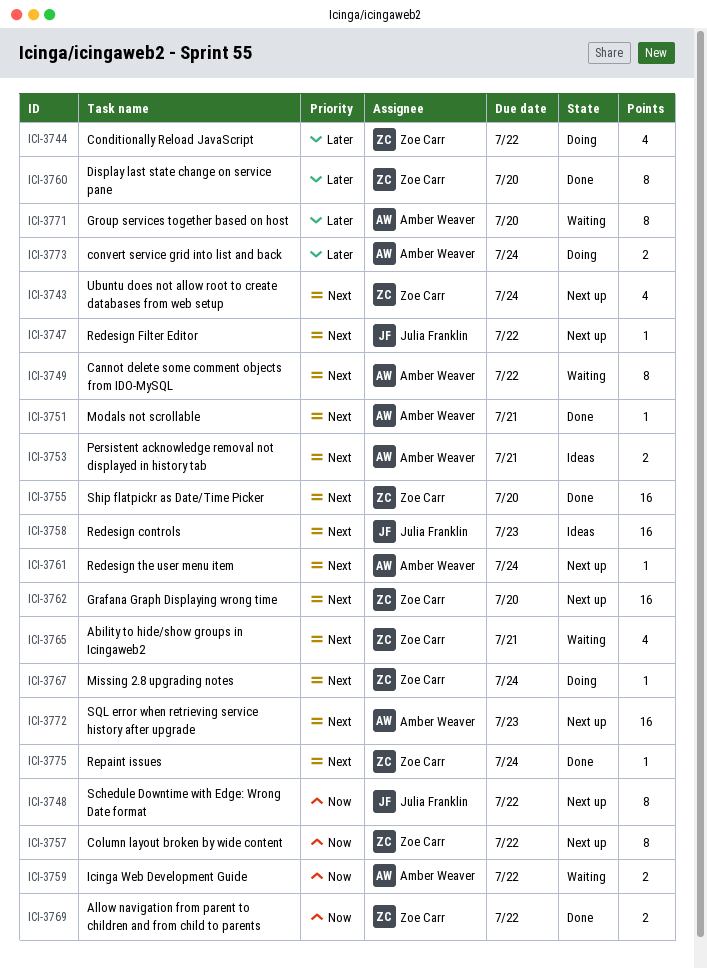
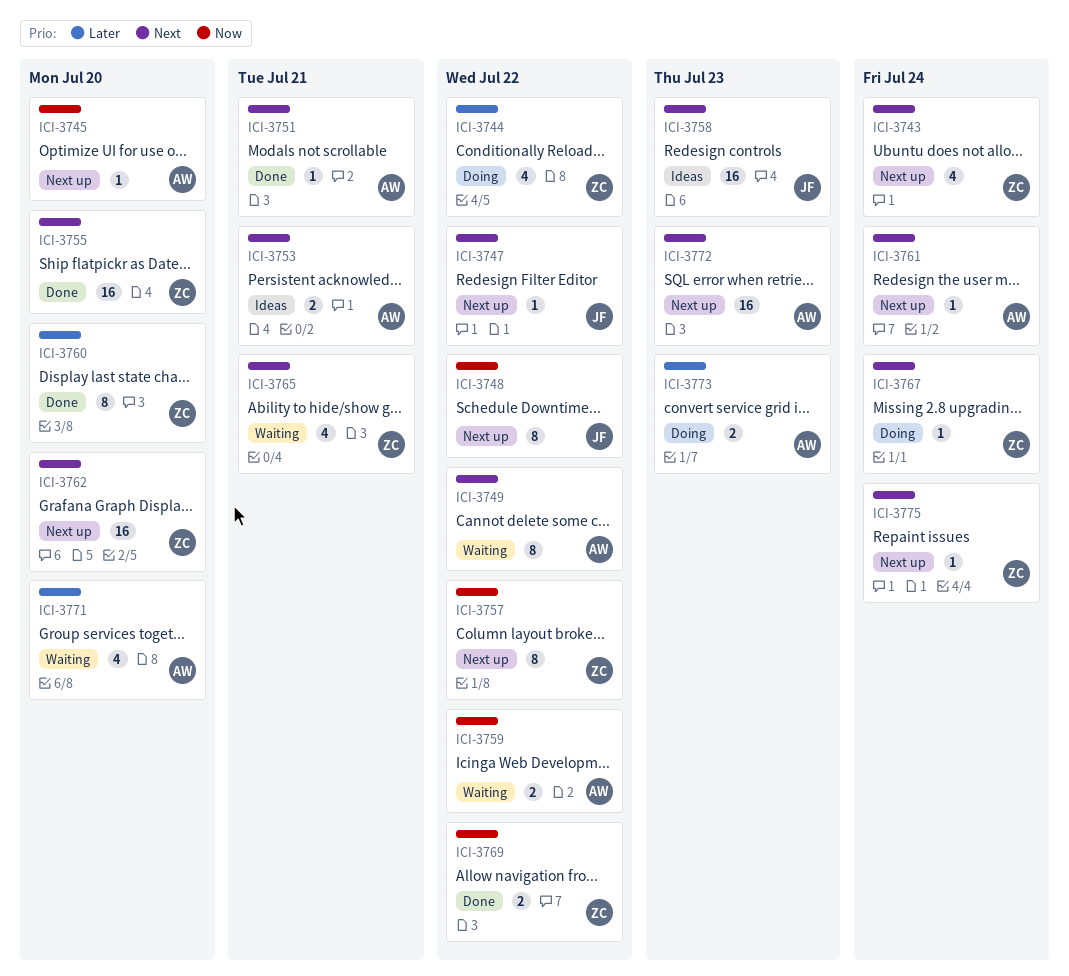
ICI-3745: none -> present
ICI-3771, estimate: 8 -> 4
ICI-3773, due: Jul 24 -> Jul 23
ICI-3775, status: Done -> Next up

